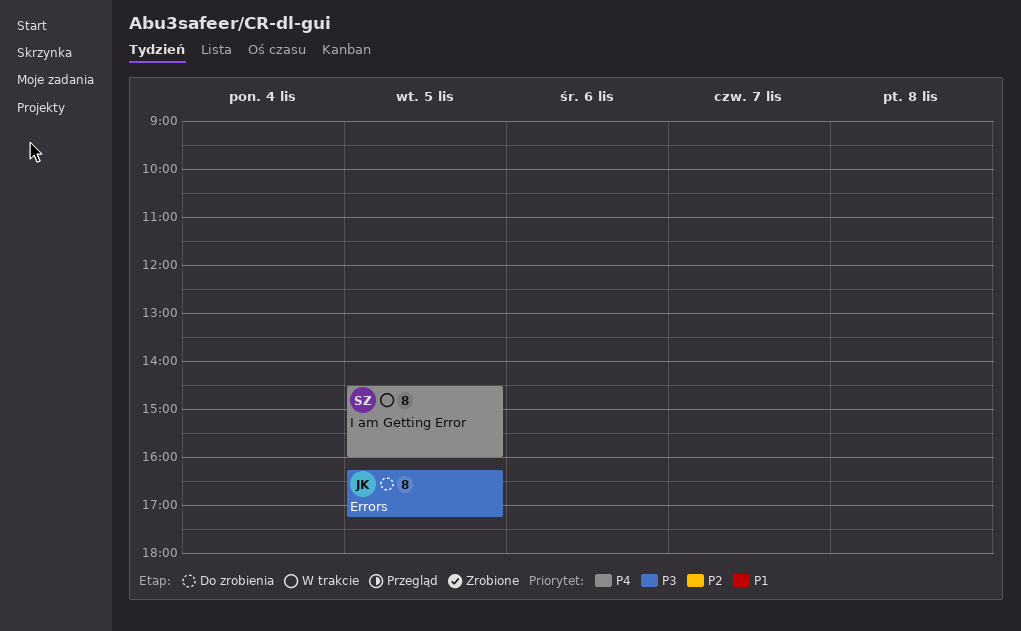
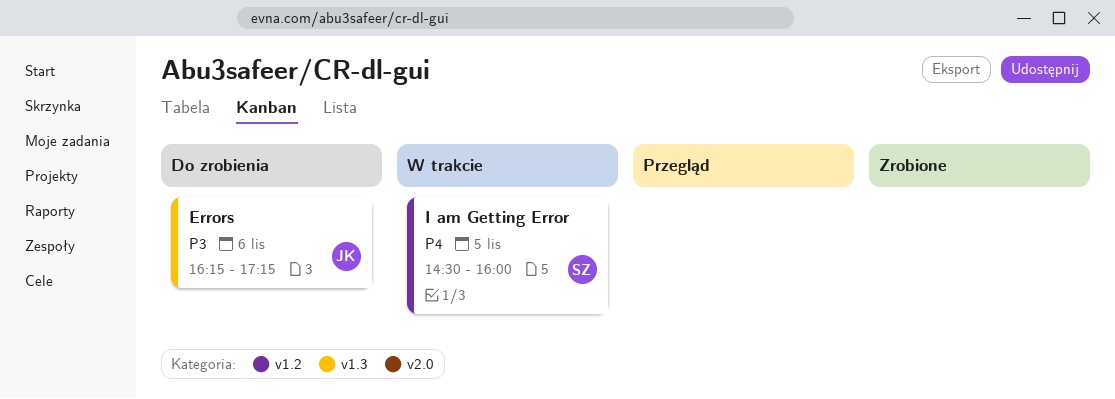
Errors, day: Nov 5 -> Nov 6

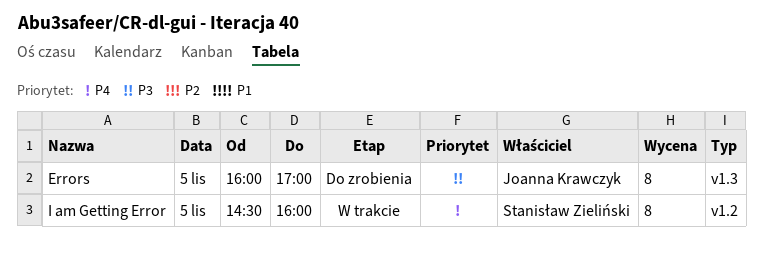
Errors, day: Nov 6 -> Nov 5
Errors, begins: 16:15 -> 16:00
Errors, ends: 17:15 -> 17:00

